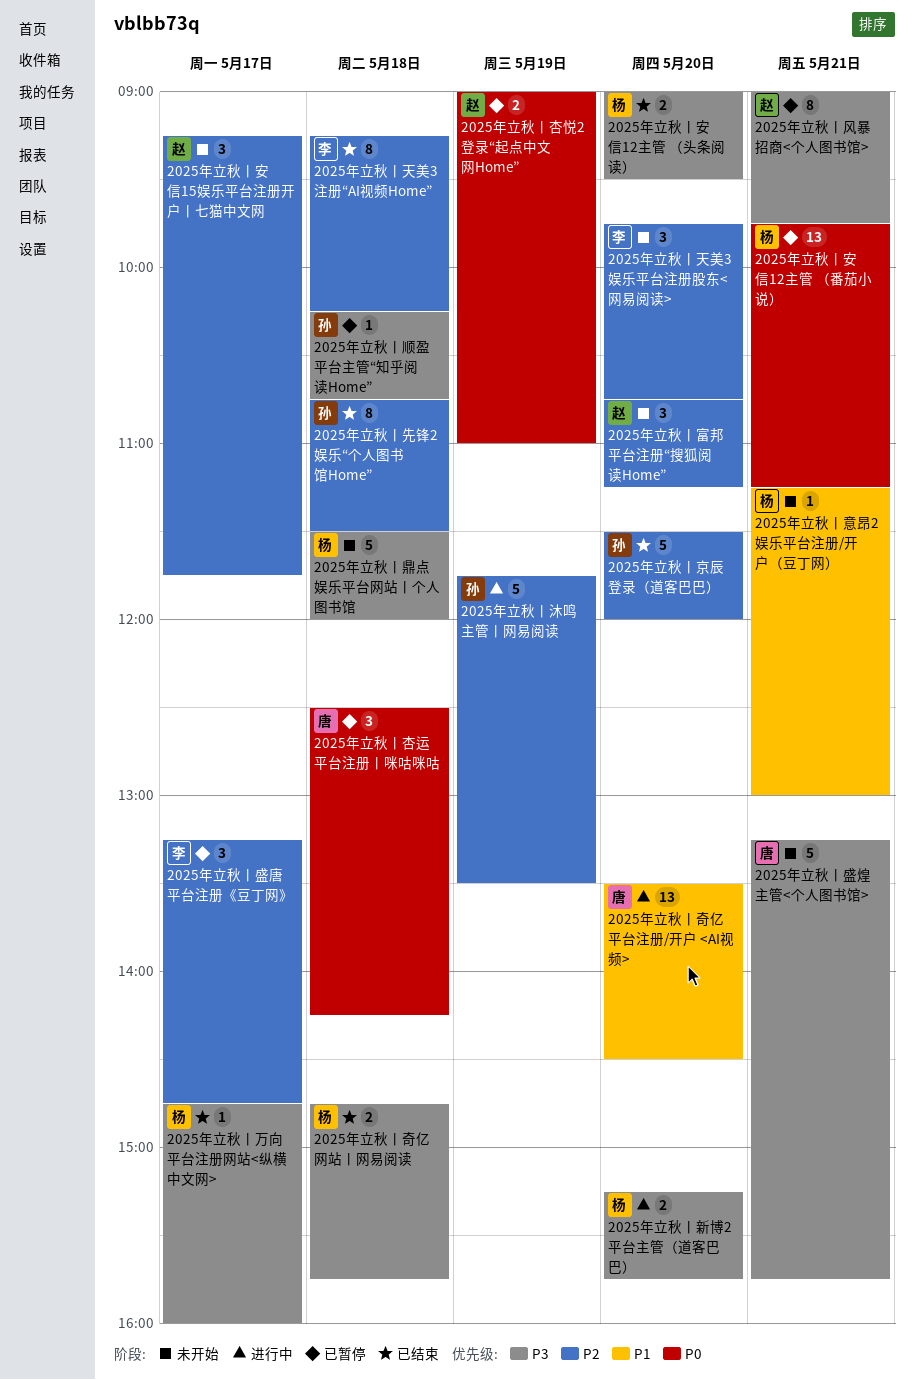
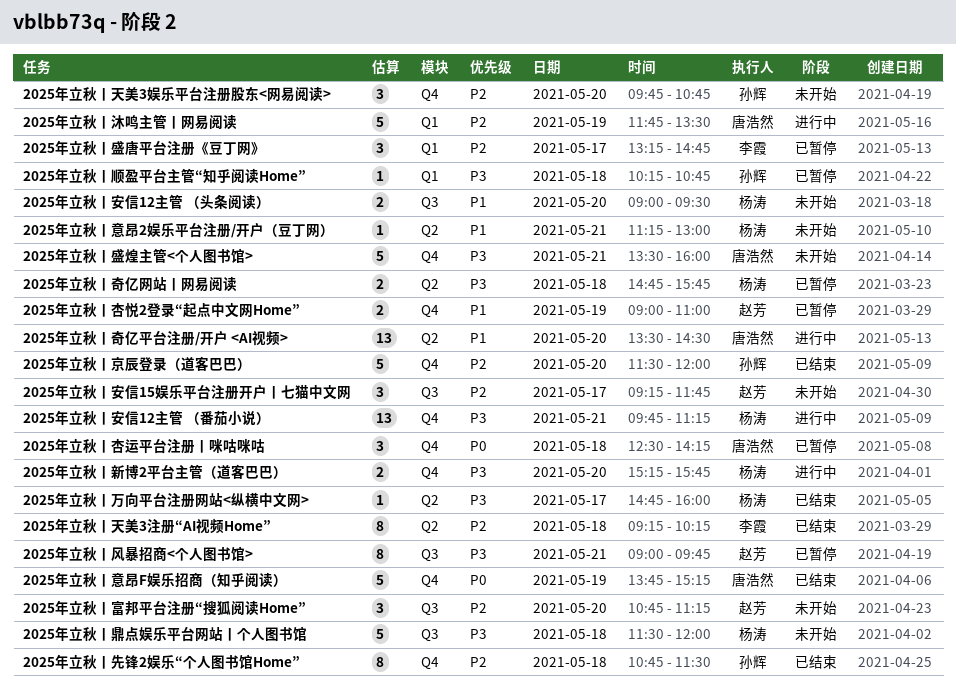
2025年立秋丨天美3娱乐平台注册股东<网易阅读>, owner: 李霞 -> 孙辉
2025年立秋丨奇亿网站丨网易阅读, status: 已结束 -> 已暂停
2025年立秋丨安信12主管 （头条阅读）, status: 已结束 -> 未开始
2025年立秋丨安信12主管 （头条阅读）, priority: P3 -> P1
2025年立秋丨安信12主管 （番茄小说）, status: 已暂停 -> 进行中
2025年立秋丨安信12主管 （番茄小说）, priority: P0 -> P3
2025年立秋丨意昂F娱乐招商（知乎阅读）: none -> present
2025年立秋丨杏悦2登录“起点中文网Home”, priority: P0 -> P1
2025年立秋丨沐鸣主管丨网易阅读, owner: 孙辉 -> 唐浩然
2025年立秋丨盛煌主管<个人图书馆>, begins: 13:15 -> 13:30
2025年立秋丨盛煌主管<个人图书馆>, ends: 15:45 -> 16:00

